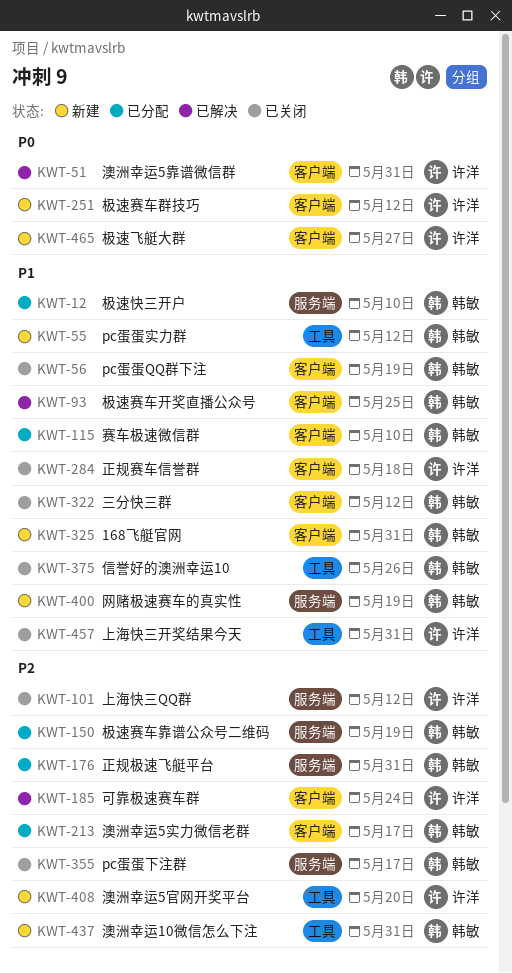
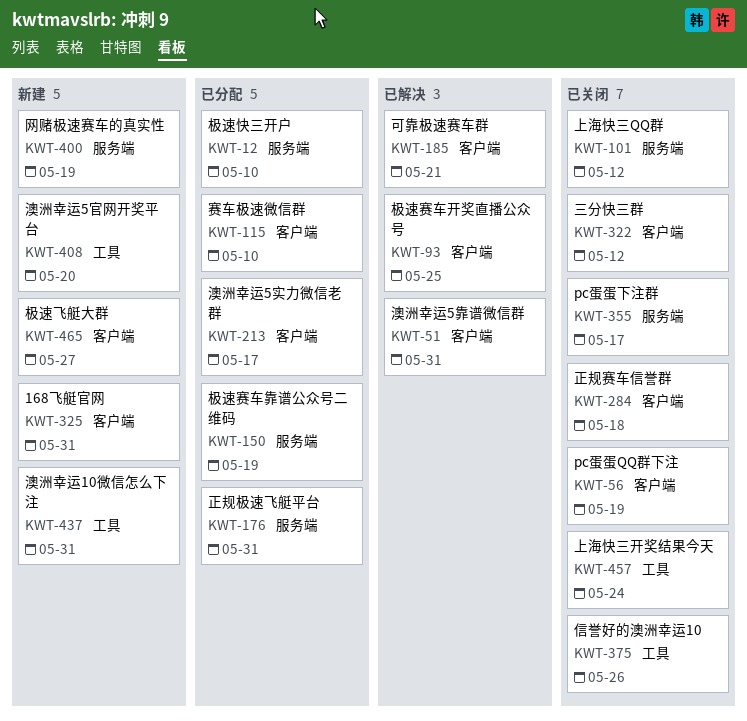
KWT-55: present -> none
KWT-185, due: May 24 -> May 21
KWT-251: present -> none
KWT-457, due: May 31 -> May 24

